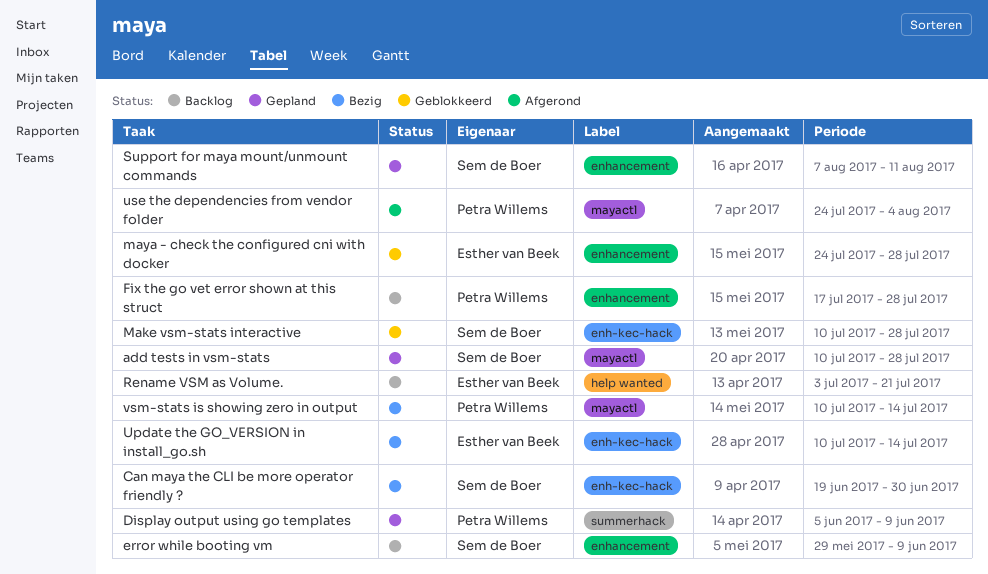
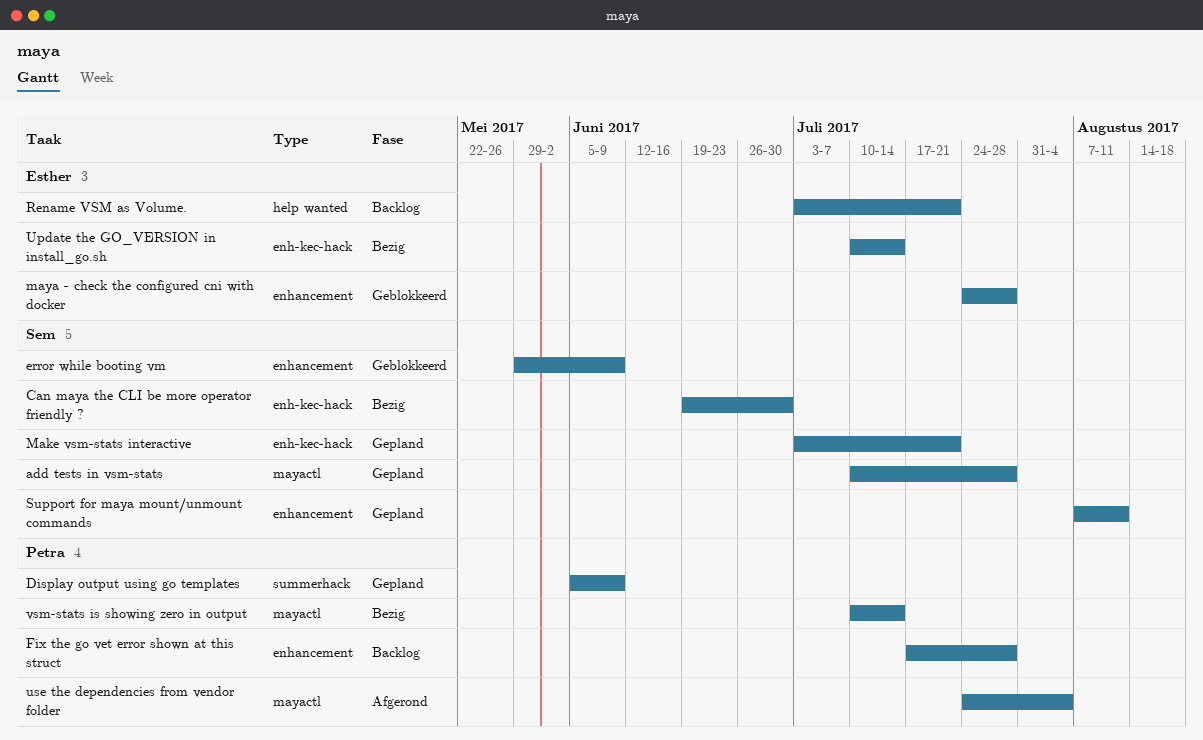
error while booting vm, status: Backlog -> Geblokkeerd
Make vsm-stats interactive, status: Geblokkeerd -> Gepland
Make vsm-stats interactive, start: Jul 10 -> Jul 3
Make vsm-stats interactive, due: Jul 28 -> Jul 21

